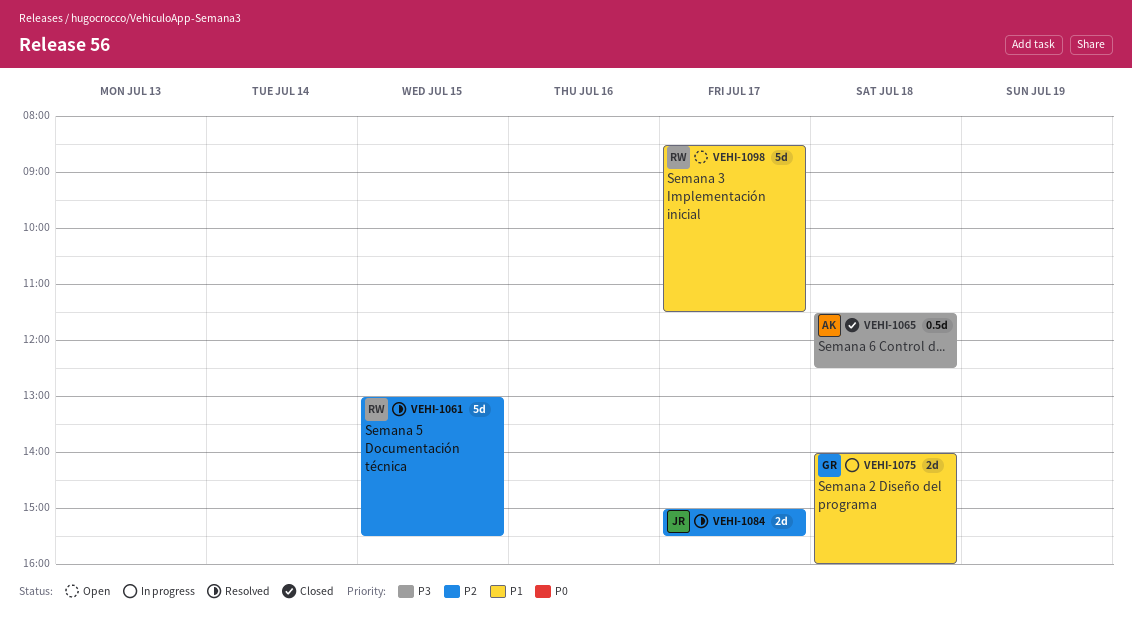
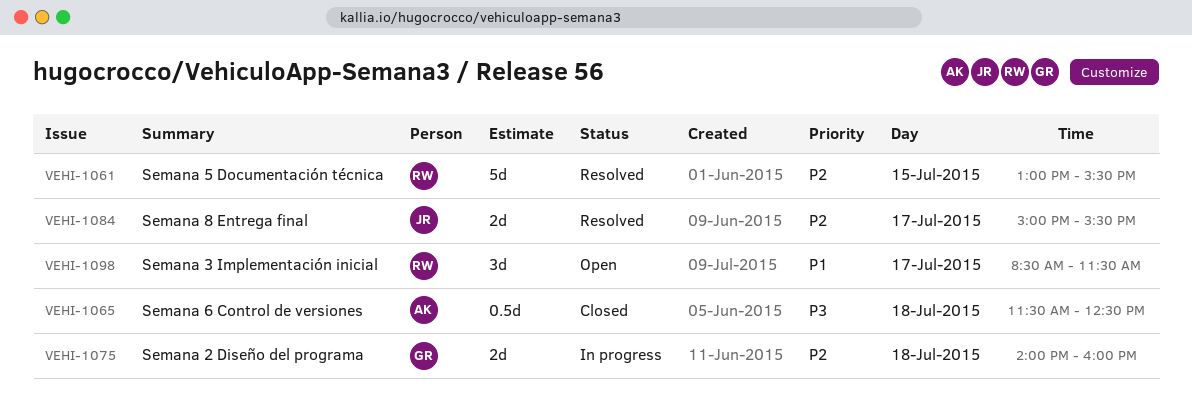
VEHI-1075, priority: P1 -> P2
VEHI-1098, estimate: 5d -> 3d

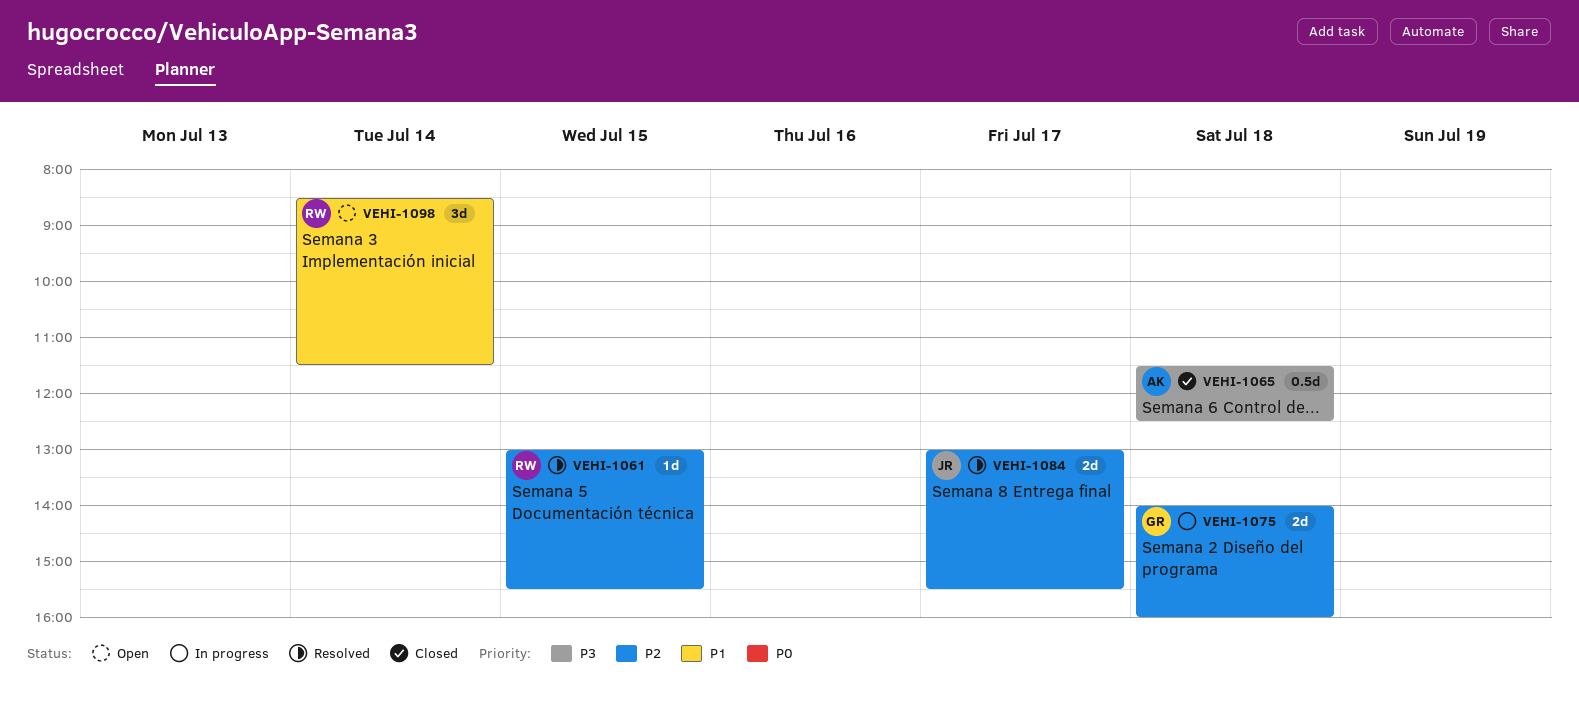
VEHI-1061, estimate: 5d -> 1d
VEHI-1084, begins: 15:00 -> 13:00
VEHI-1098, day: Jul 17 -> Jul 14

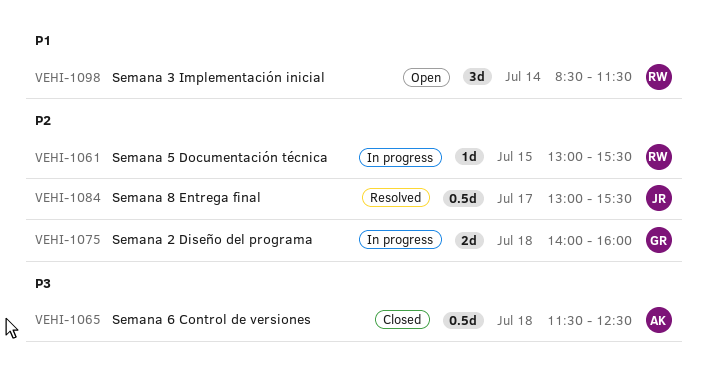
VEHI-1061, status: Resolved -> In progress
VEHI-1084, estimate: 2d -> 0.5d

